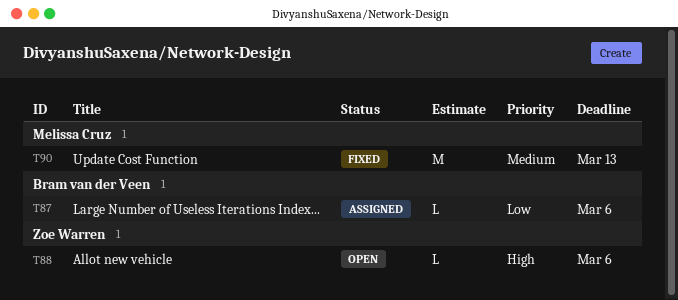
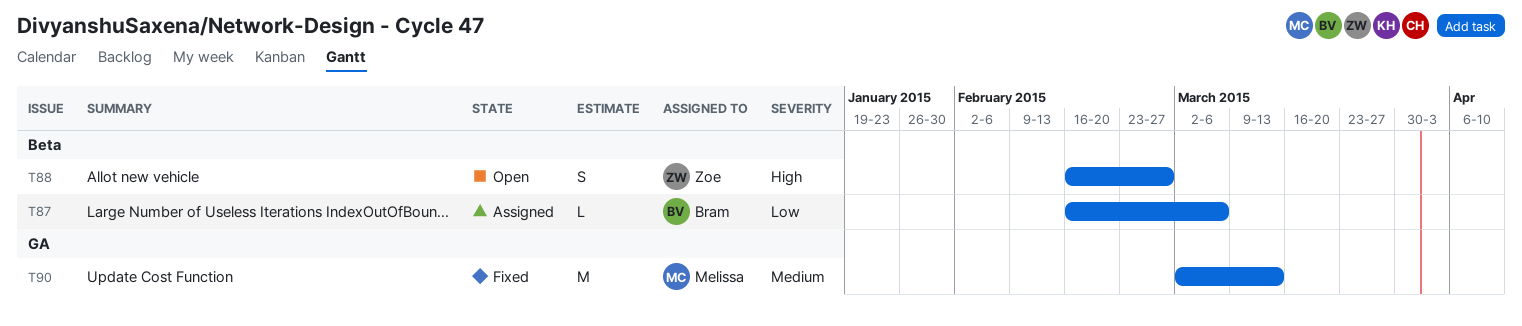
T88, estimate: L -> S
T88, due: Mar 6 -> Feb 27

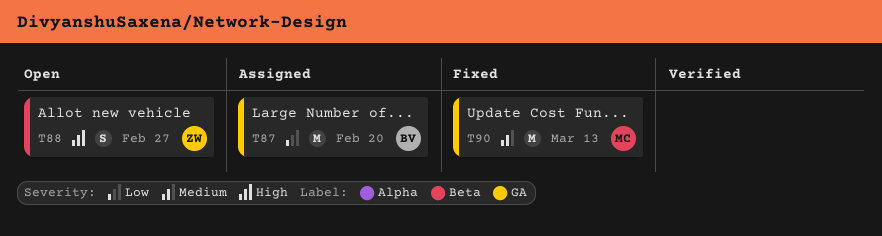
T87, label: Beta -> GA
T87, estimate: L -> M
T87, due: Mar 6 -> Feb 20

